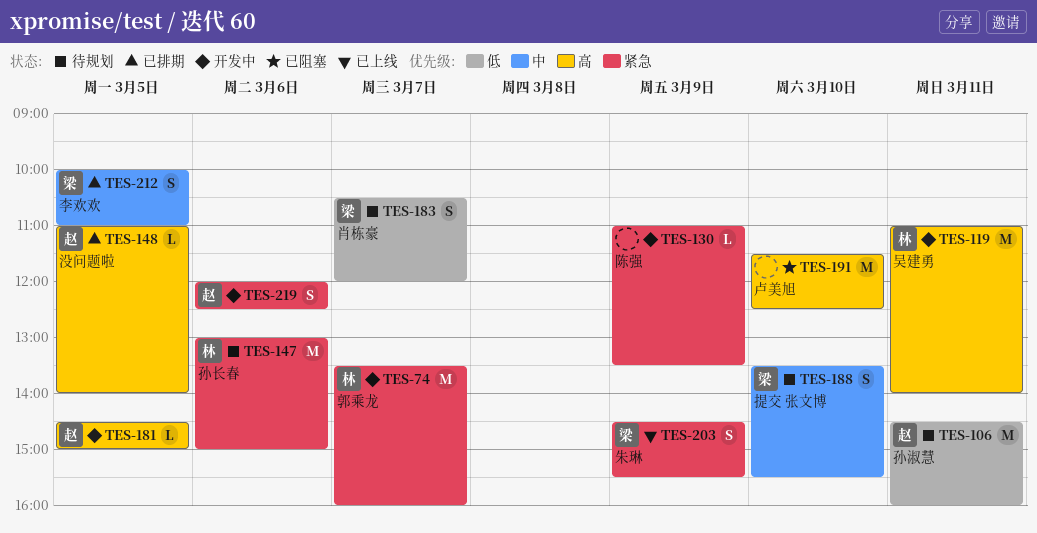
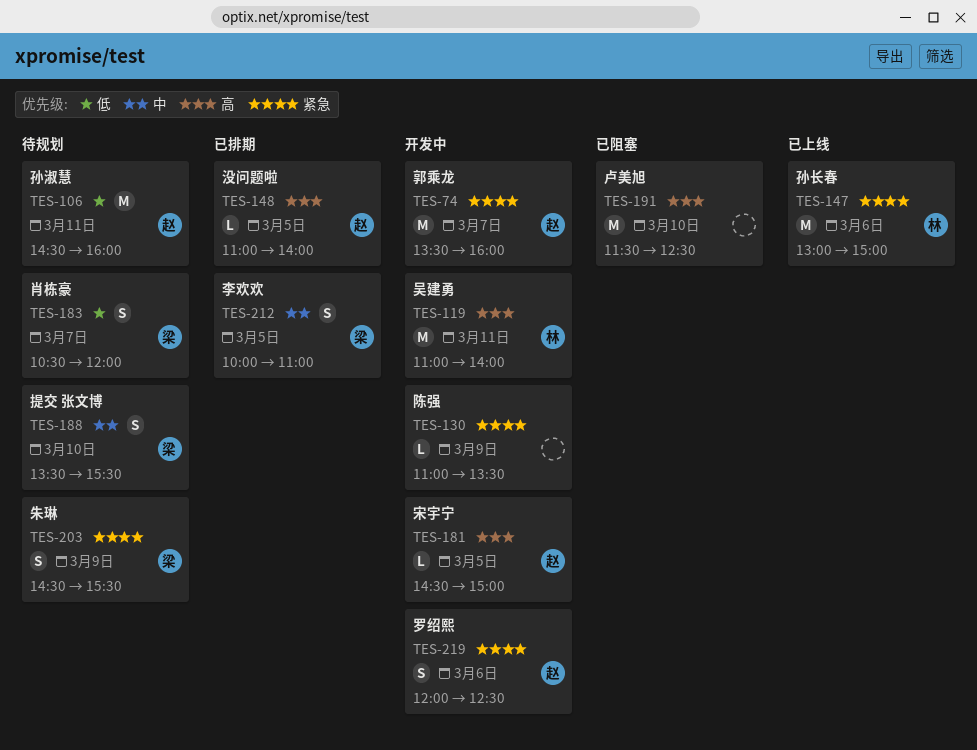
TES-74, owner: 林 -> 赵
TES-147, status: 待规划 -> 已上线
TES-203, status: 已上线 -> 待规划

